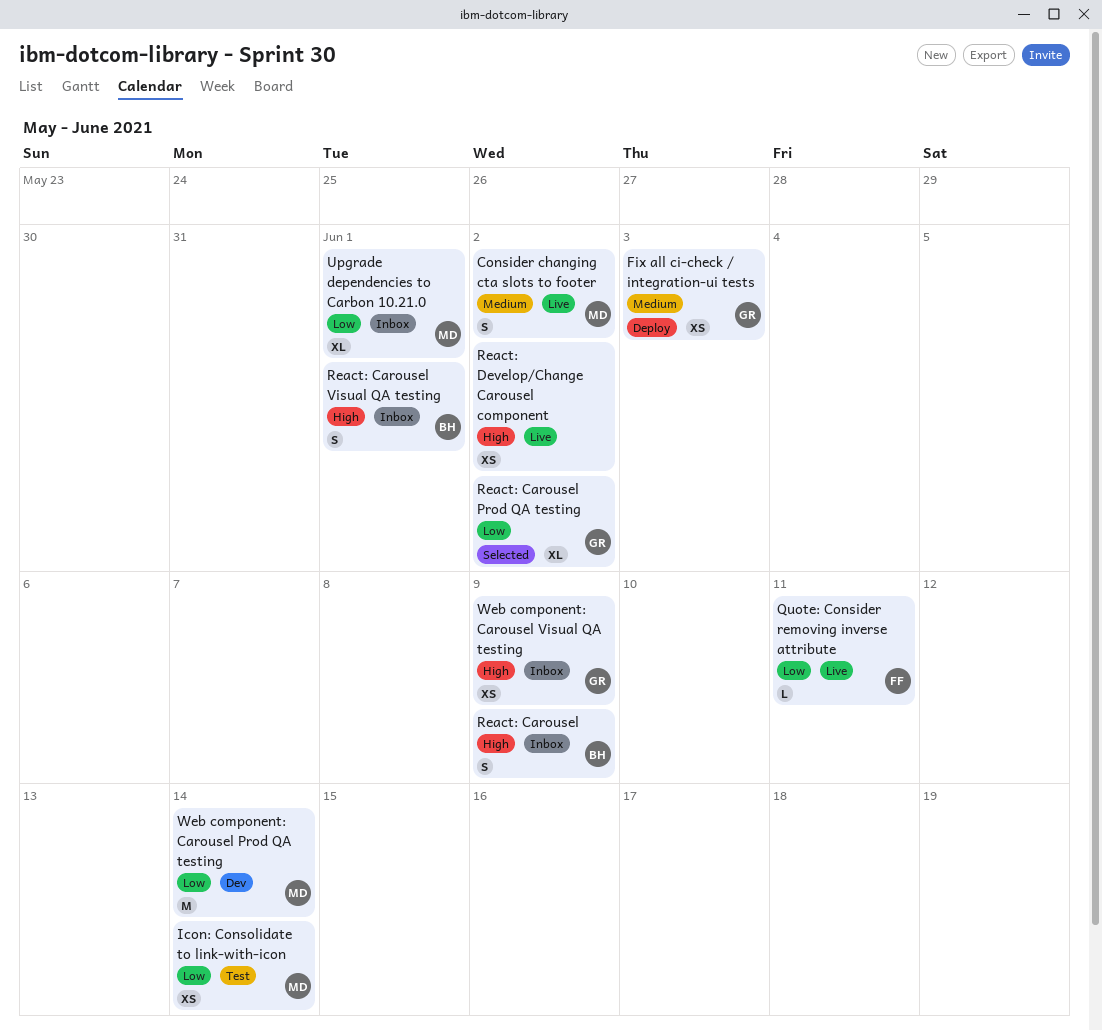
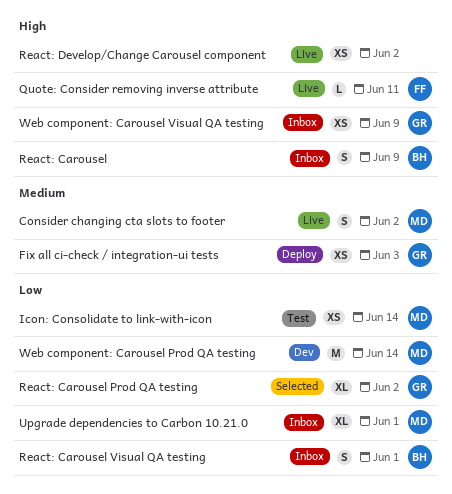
Quote: Consider removing inverse attribute, priority: Low -> High
React: Carousel Visual QA testing, priority: High -> Low

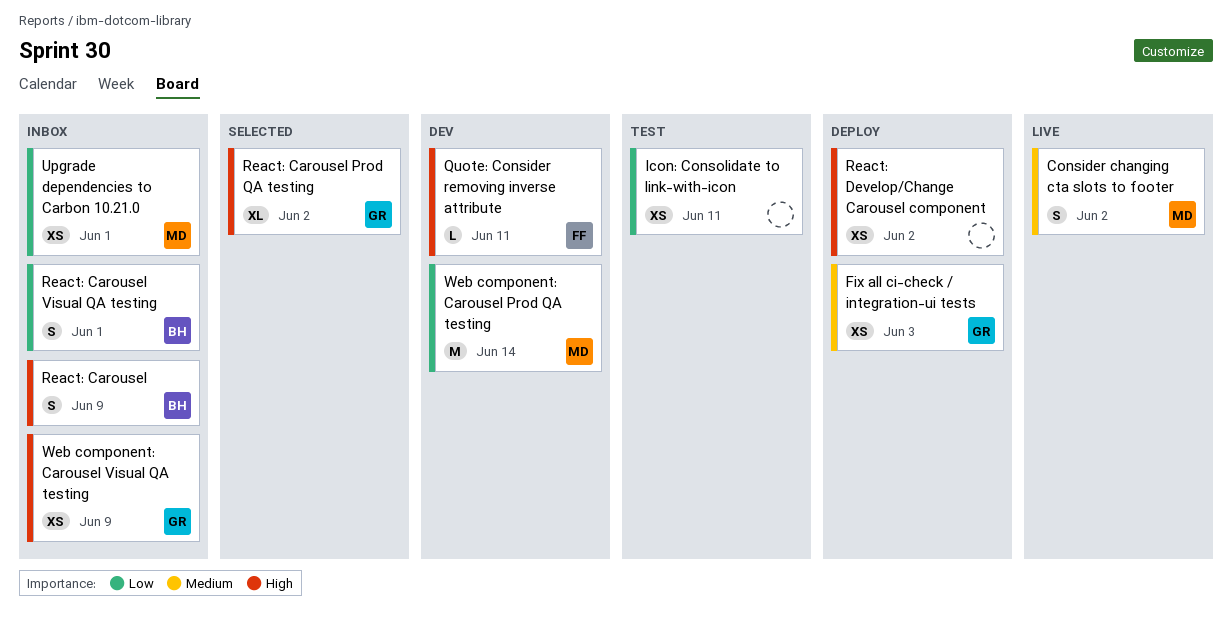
Icon: Consolidate to link-with-icon, owner: MD -> none
Icon: Consolidate to link-with-icon, due: Jun 14 -> Jun 11
Quote: Consider removing inverse attribute, status: Live -> Dev
React: Carousel Prod QA testing, priority: Low -> High
React: Develop/Change Carousel component, status: Live -> Deploy
Upgrade dependencies to Carbon 10.21.0, estimate: XL -> XS

